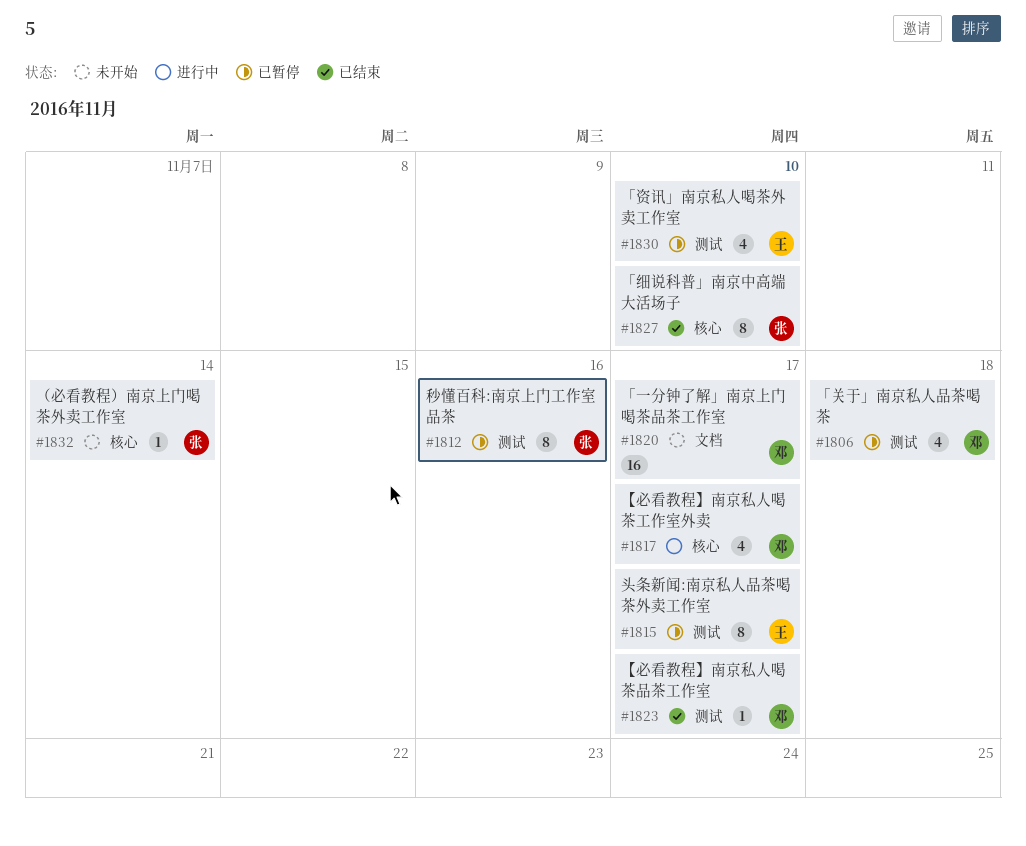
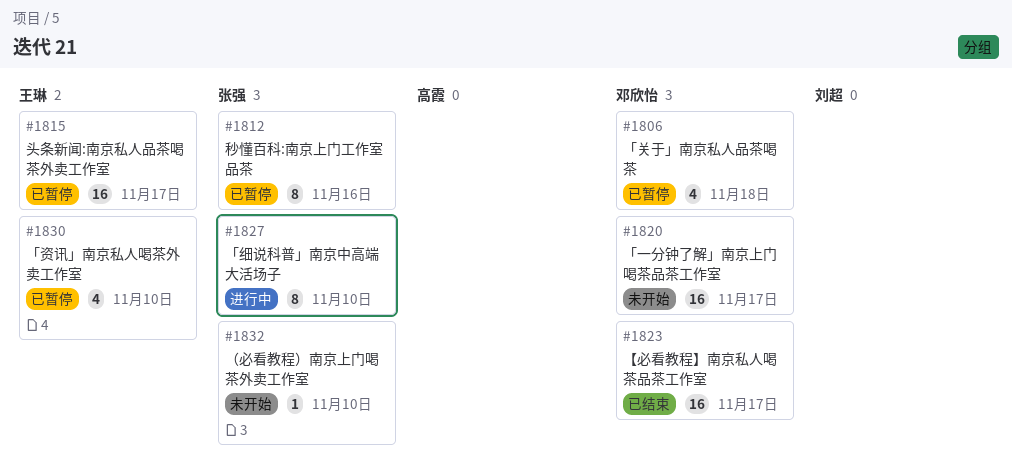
#1815, estimate: 8 -> 16
#1817: present -> none
#1823, estimate: 1 -> 16
#1827, status: 已结束 -> 进行中
#1832, due: Nov 14 -> Nov 10

